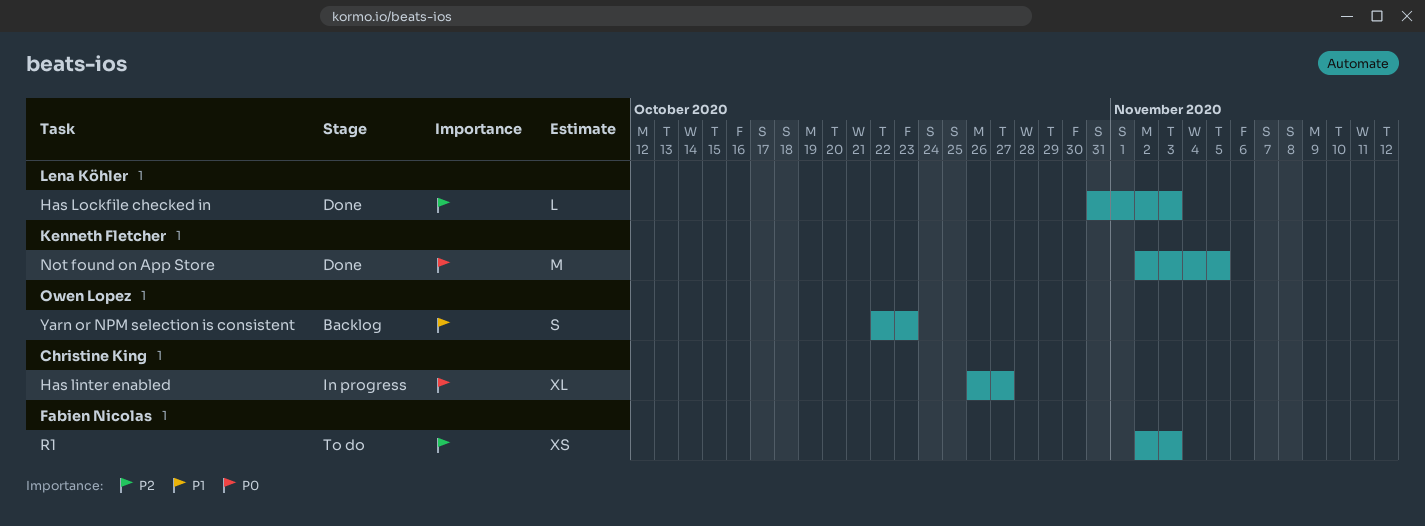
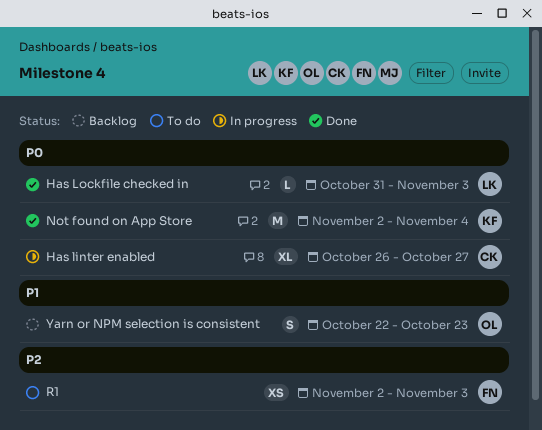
Has Lockfile checked in, priority: P2 -> P0
Not found on App Store, due: Nov 5 -> Nov 4

